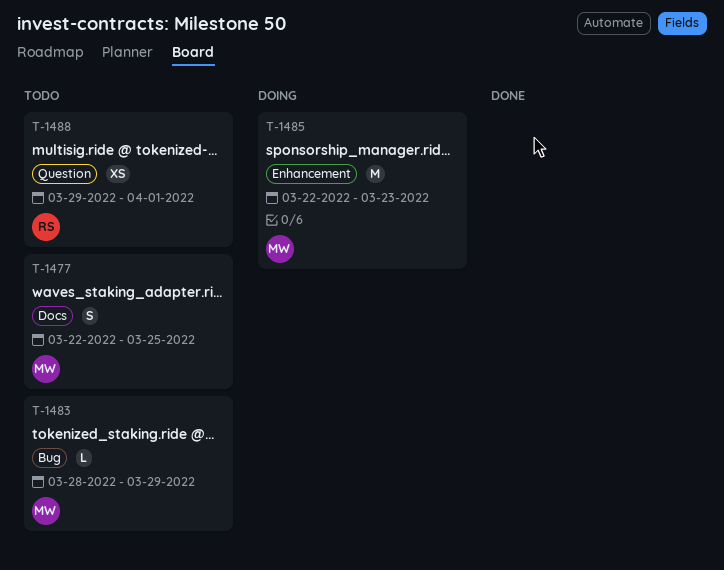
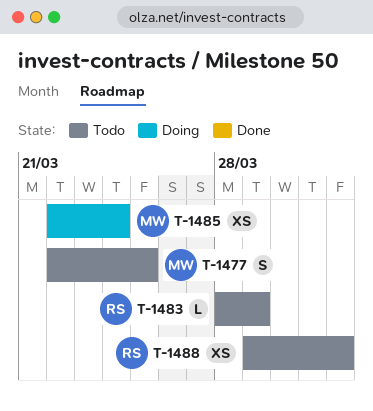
T-1483, owner: MW -> RS
T-1485, estimate: M -> XS
T-1485, due: Mar 23 -> Mar 24

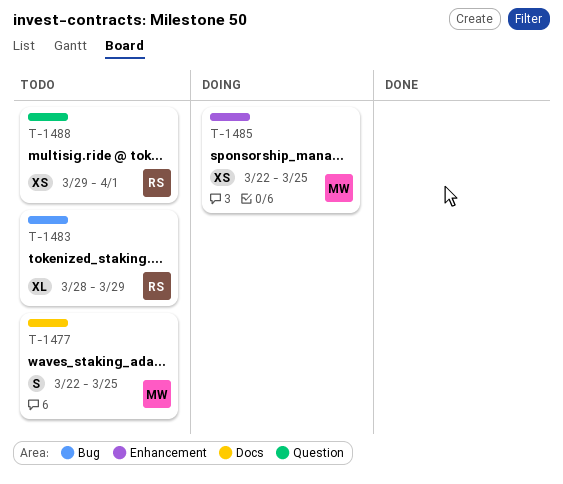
T-1483, estimate: L -> XL
T-1485, due: Mar 24 -> Mar 25

